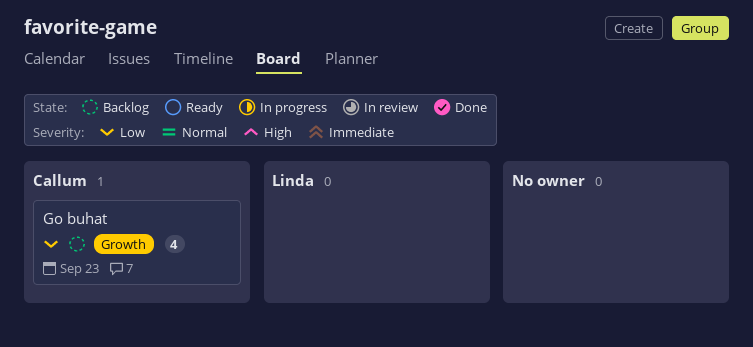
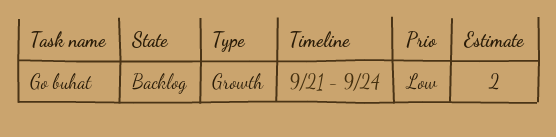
Go buhat, estimate: 4 -> 2
Go buhat, due: Sep 23 -> Sep 24

